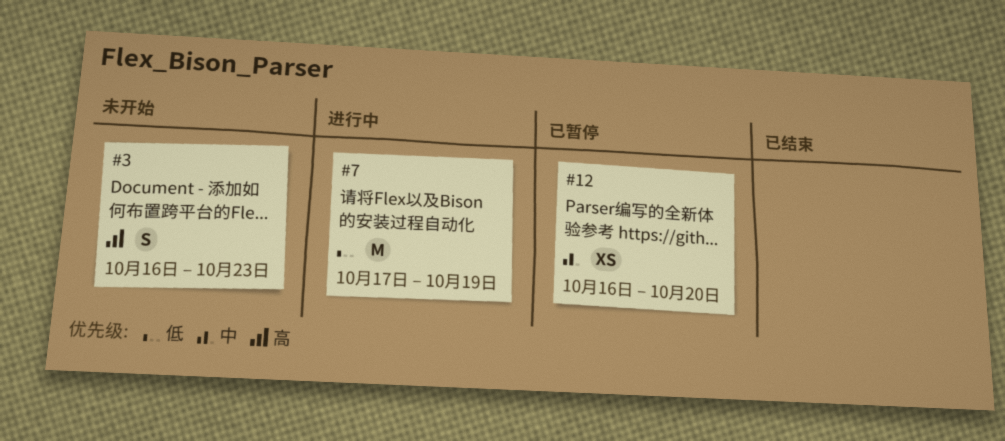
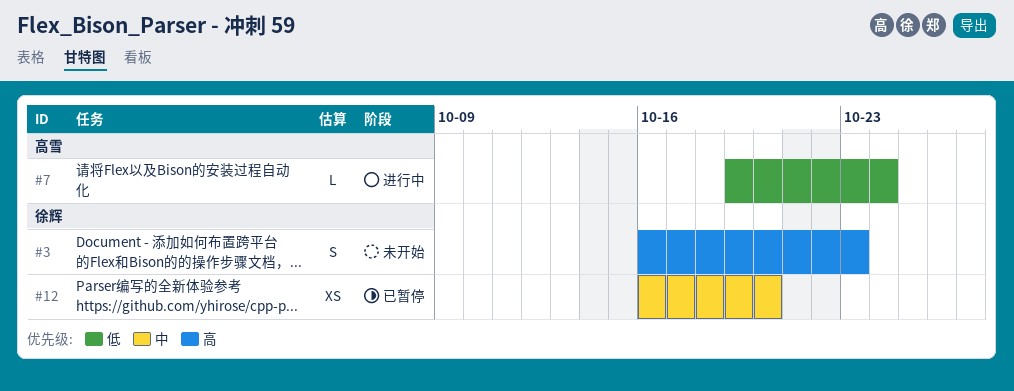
#7, estimate: M -> L
#7, start: Oct 17 -> Oct 19
#7, due: Oct 19 -> Oct 24

